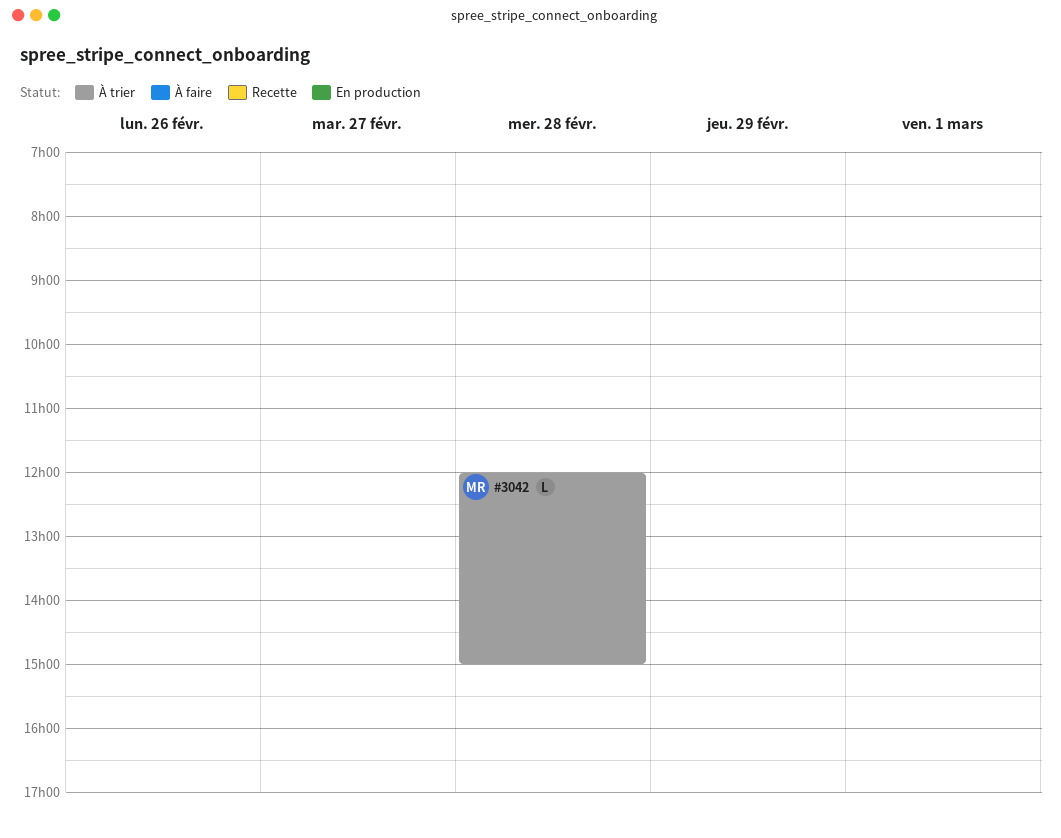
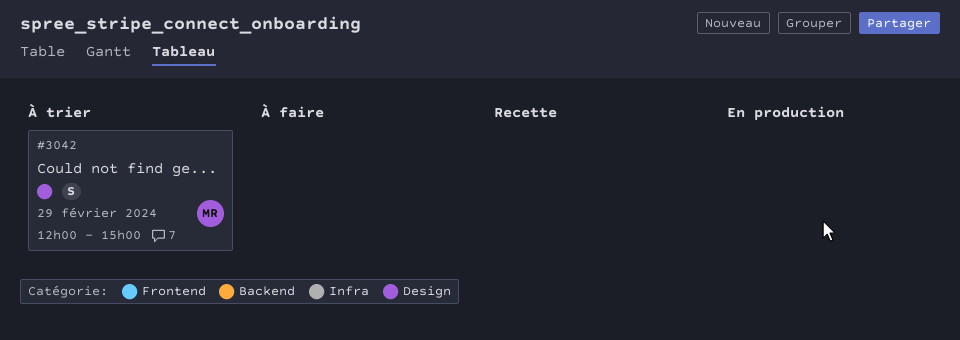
#3042, estimate: L -> S
#3042, day: Feb 28 -> Feb 29

